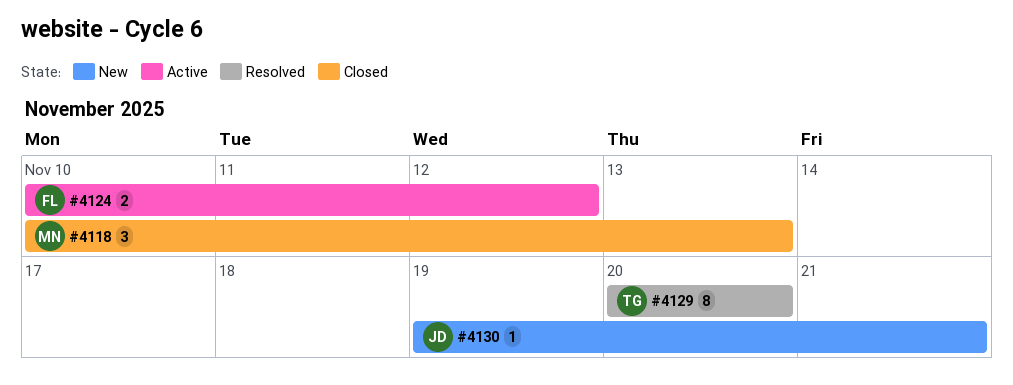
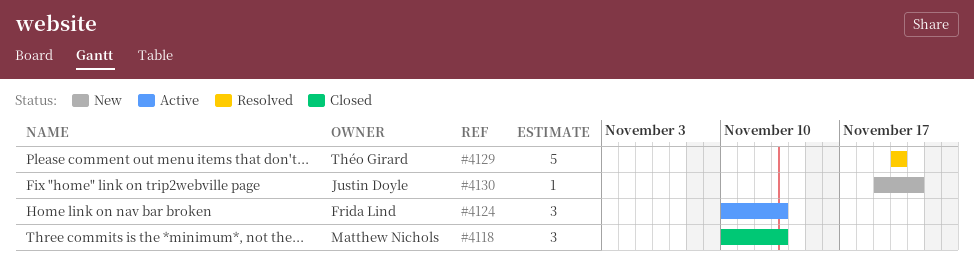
#4124, estimate: 2 -> 3
#4124, due: Nov 12 -> Nov 13
#4129, estimate: 8 -> 5

